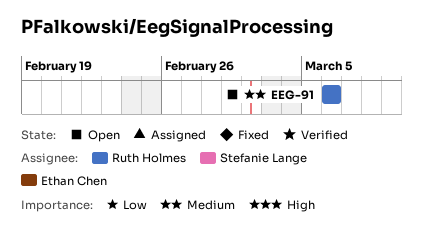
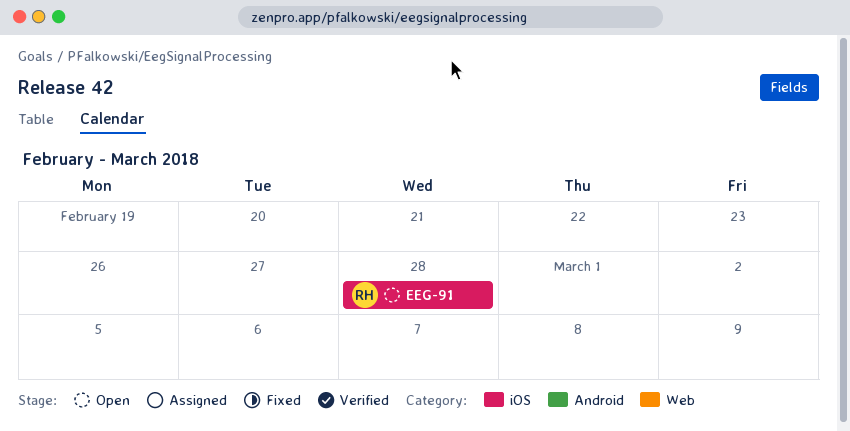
EEG-91, start: Mar 6 -> Feb 28
EEG-91, due: Mar 6 -> Feb 28

